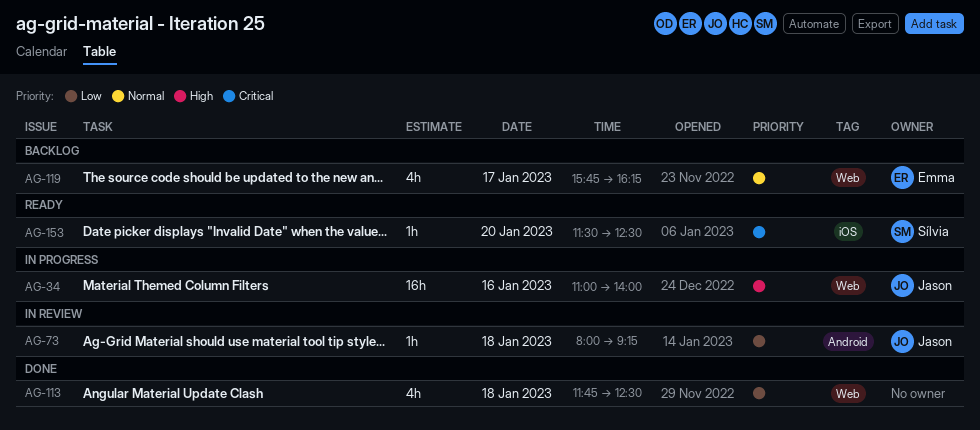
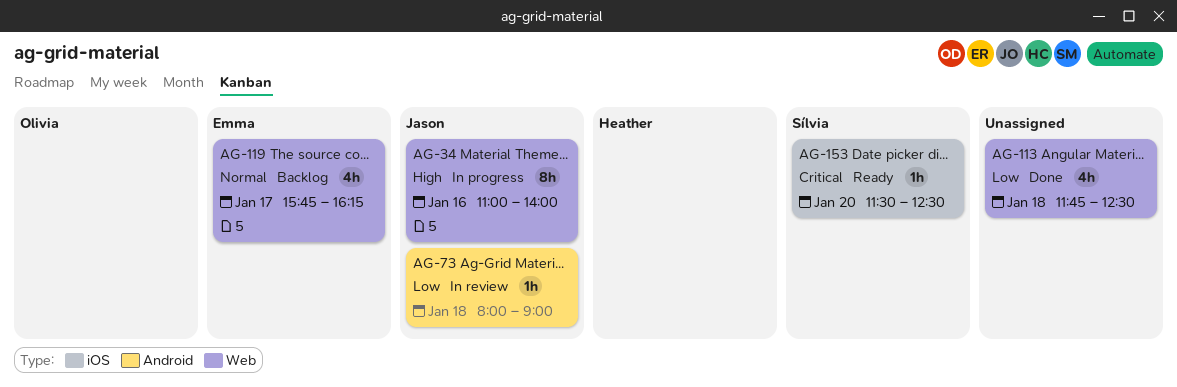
AG-34, estimate: 16h -> 8h
AG-73, ends: 09:15 -> 09:00

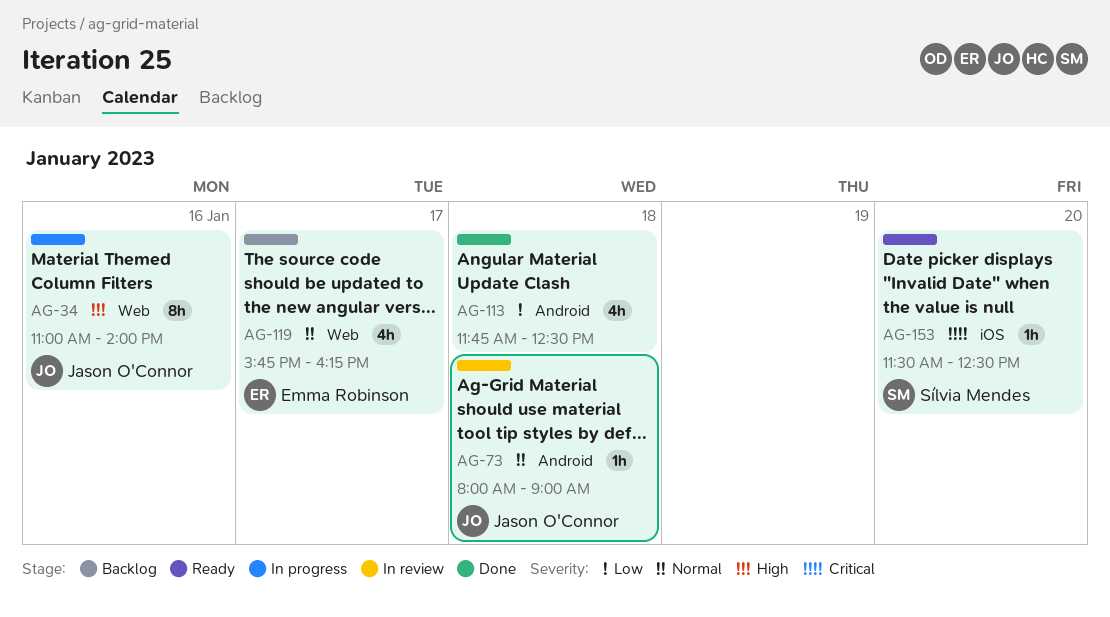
AG-73, priority: Low -> Normal
AG-113, label: Web -> Android

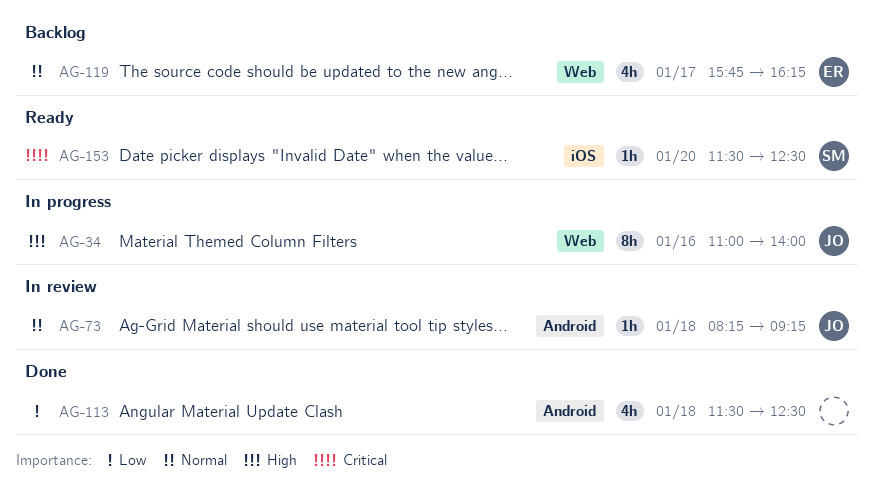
AG-73, begins: 08:00 -> 08:15
AG-73, ends: 09:00 -> 09:15
AG-113, begins: 11:45 -> 11:30

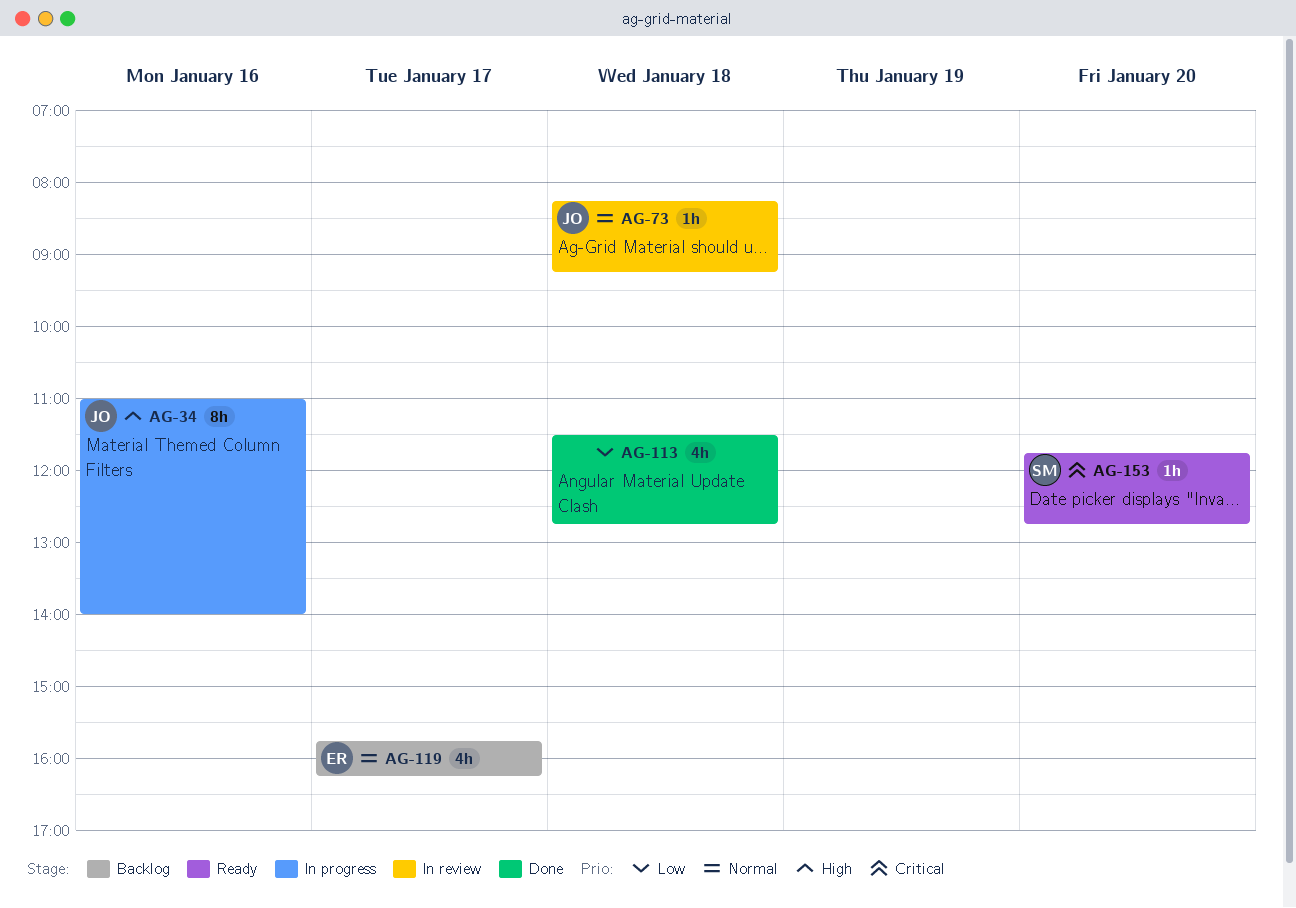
AG-113, ends: 12:30 -> 12:45
AG-153, begins: 11:30 -> 11:45
AG-153, ends: 12:30 -> 12:45

